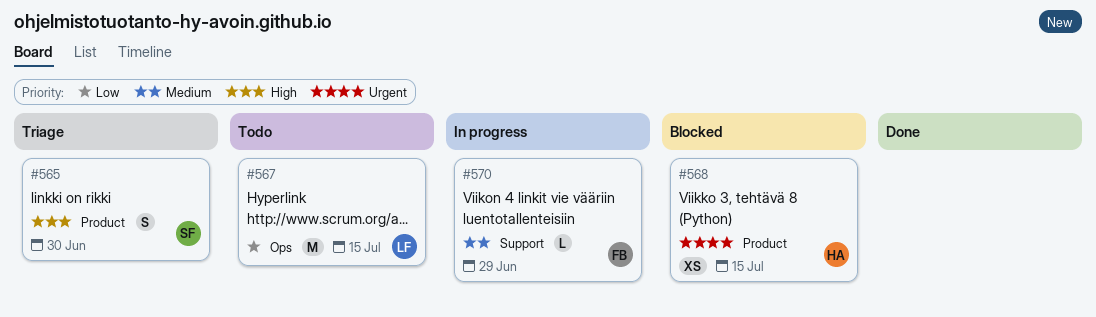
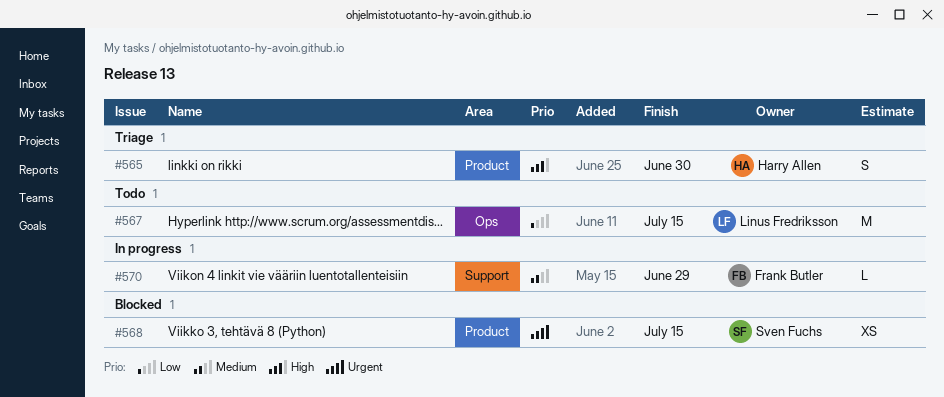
#565, owner: Sven Fuchs -> Harry Allen
#568, owner: Harry Allen -> Sven Fuchs

